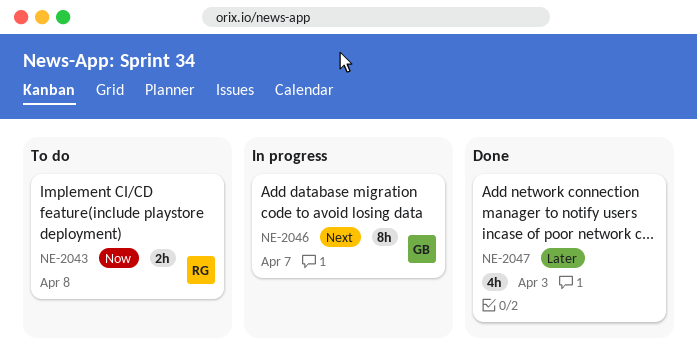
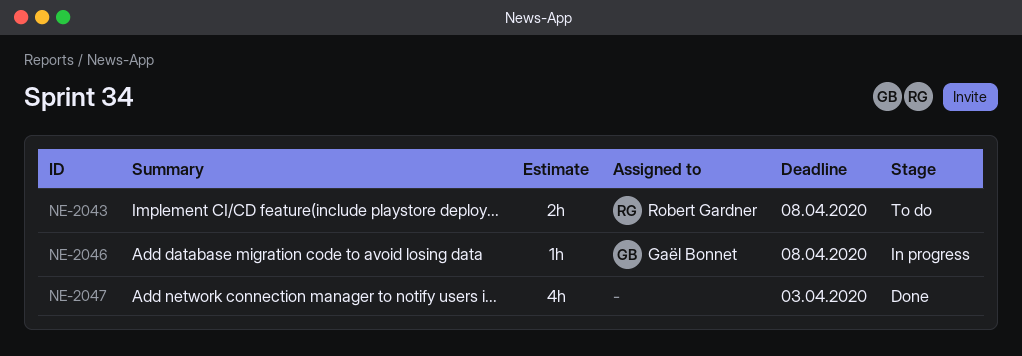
NE-2046, estimate: 8h -> 1h
NE-2046, due: Apr 7 -> Apr 8

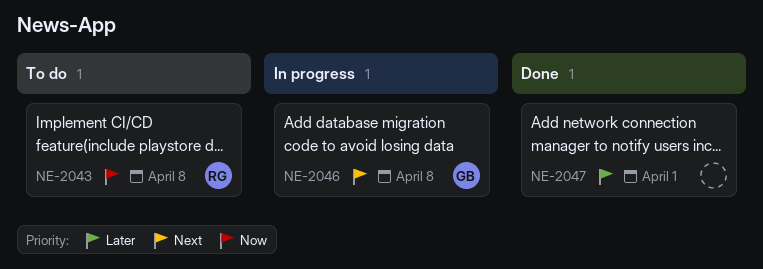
NE-2047, due: Apr 3 -> Apr 1

